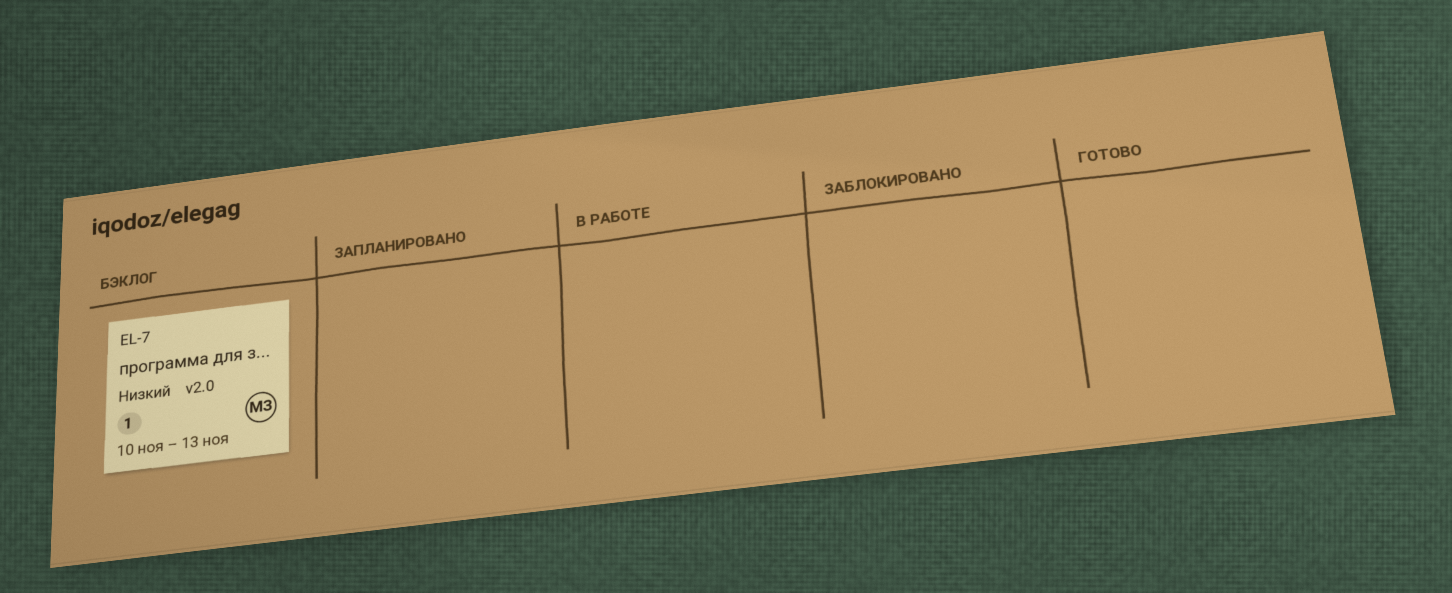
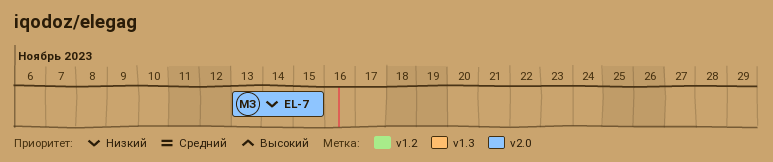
EL-7, start: Nov 10 -> Nov 13
EL-7, due: Nov 13 -> Nov 15

